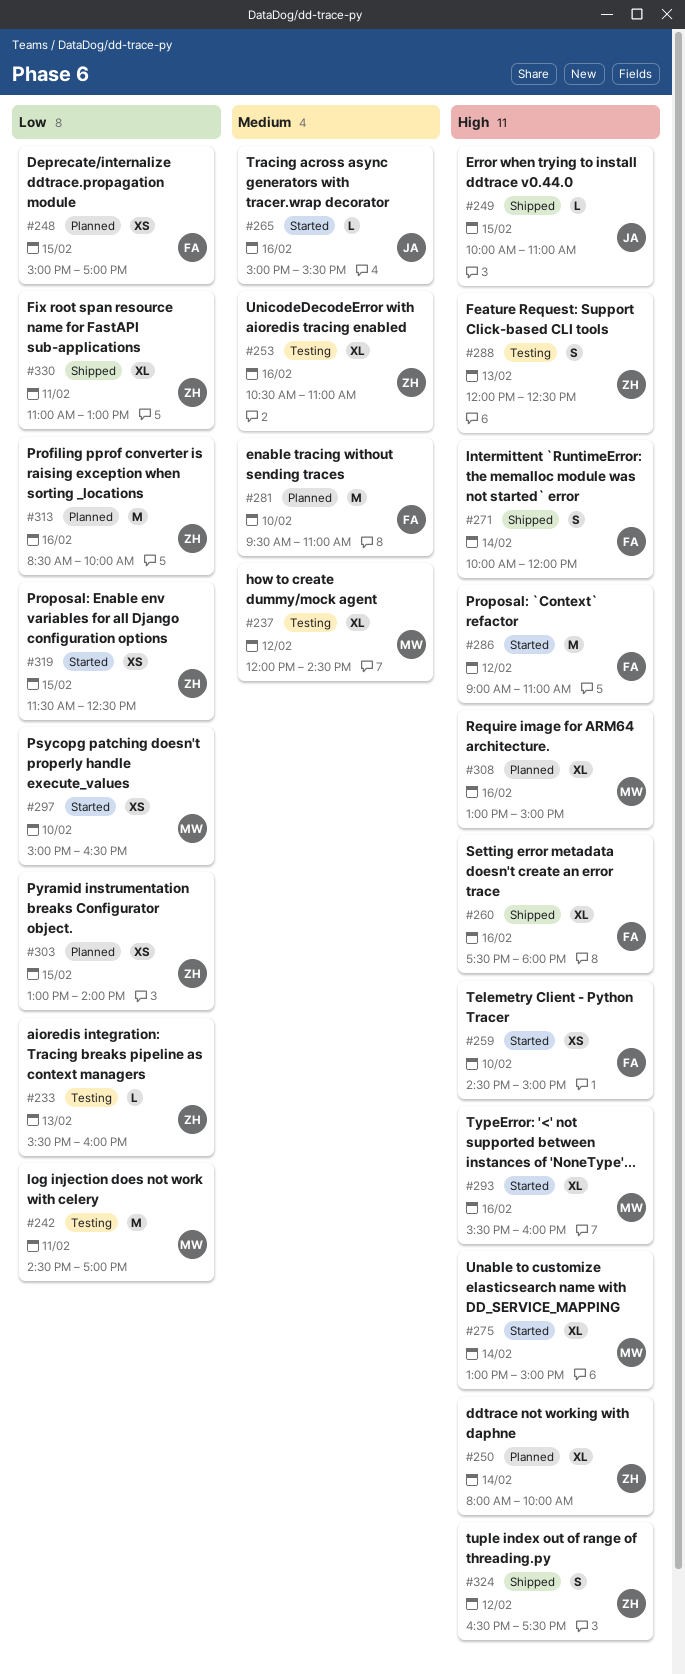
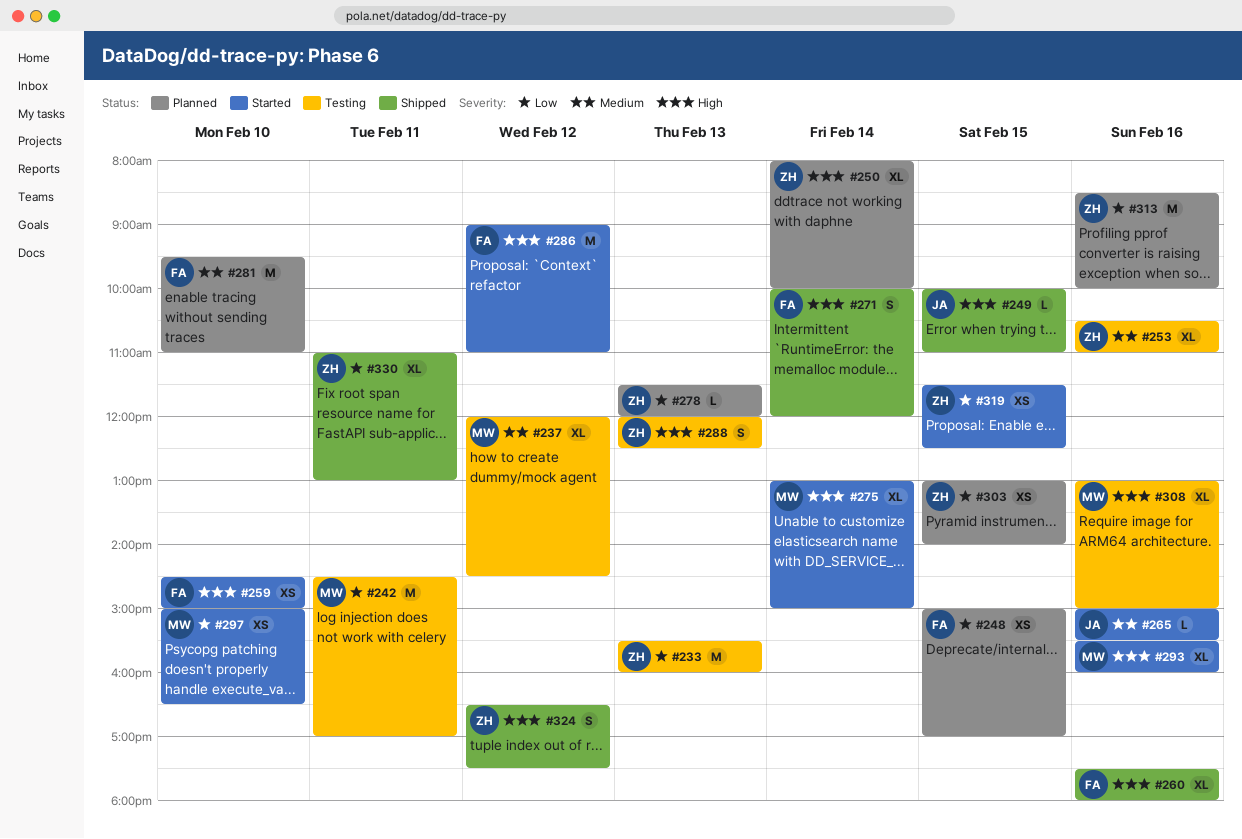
#233, estimate: L -> M
#278: none -> present
#308, status: Planned -> Testing

